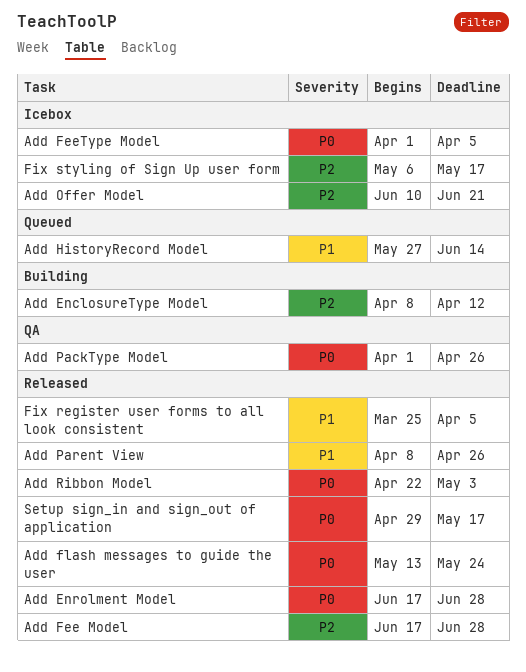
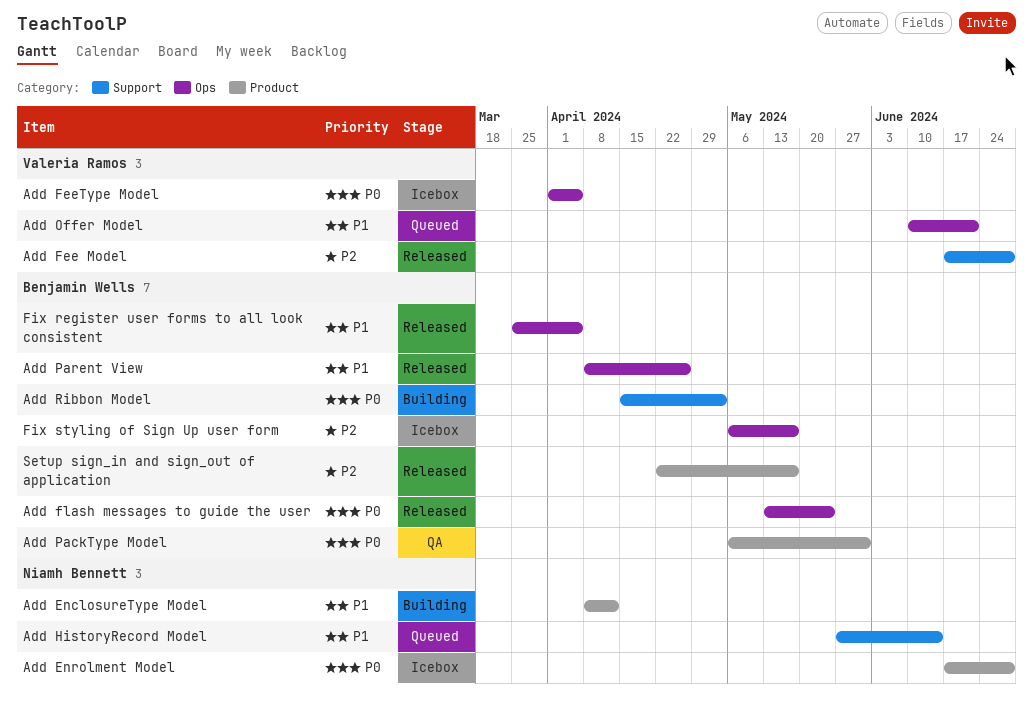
Add EnclosureType Model, priority: P2 -> P1
Add Enrolment Model, status: Released -> Icebox
Add Offer Model, status: Icebox -> Queued
Add Offer Model, priority: P2 -> P1
Add PackType Model, start: Apr 1 -> May 6
Add PackType Model, due: Apr 26 -> May 31
Add Ribbon Model, status: Released -> Building
Add Ribbon Model, start: Apr 22 -> Apr 15
Setup sign_in and sign_out of application, priority: P0 -> P2
Setup sign_in and sign_out of application, start: Apr 29 -> Apr 22

